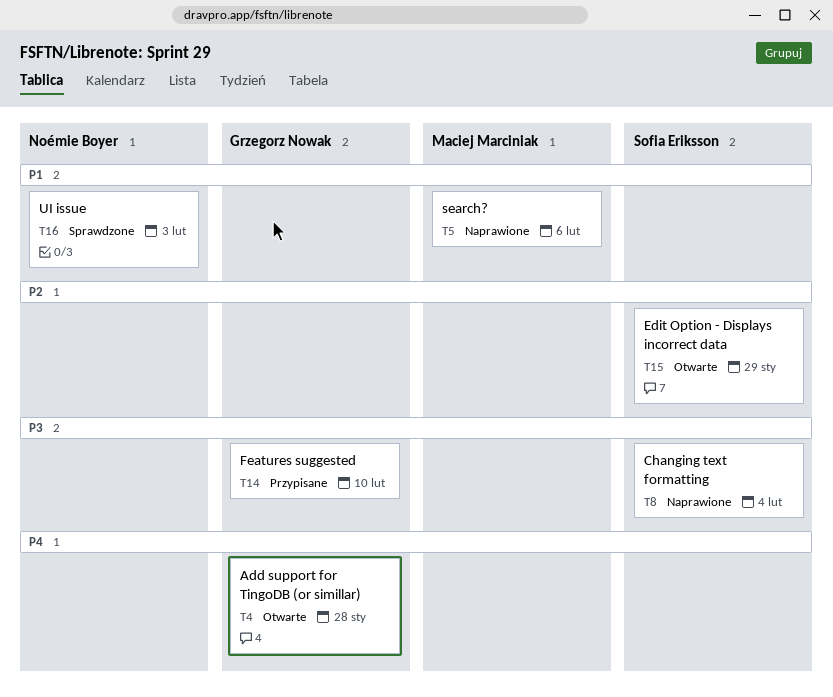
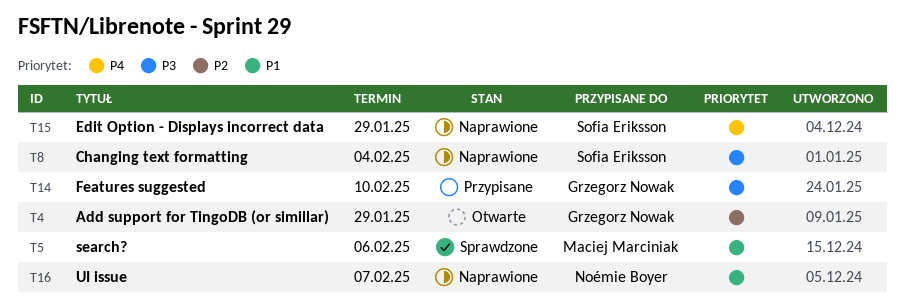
T4, priority: P4 -> P2
T4, due: Jan 28 -> Jan 29
T5, status: Naprawione -> Sprawdzone
T15, status: Otwarte -> Naprawione
T15, priority: P2 -> P4
T16, status: Sprawdzone -> Naprawione
T16, due: Feb 3 -> Feb 7

